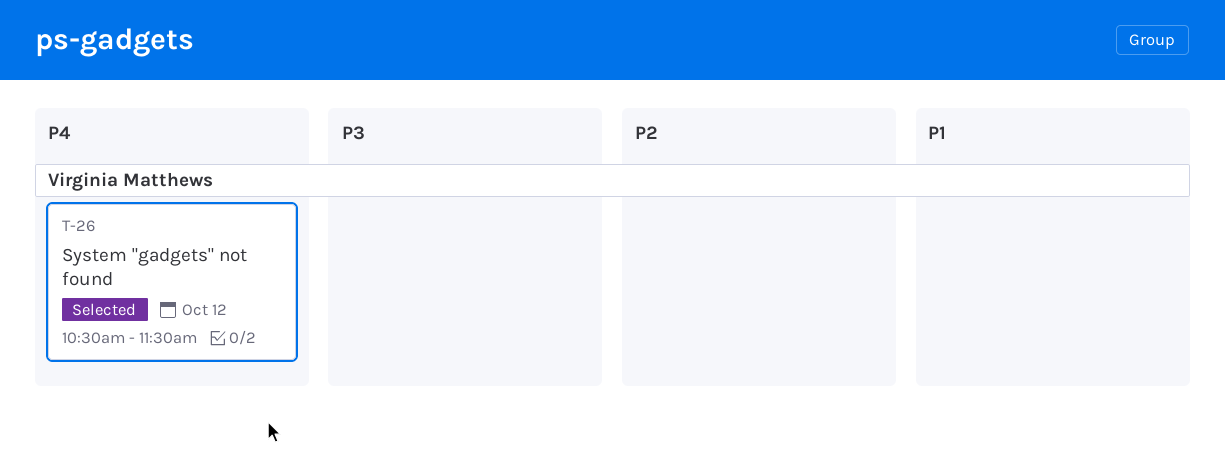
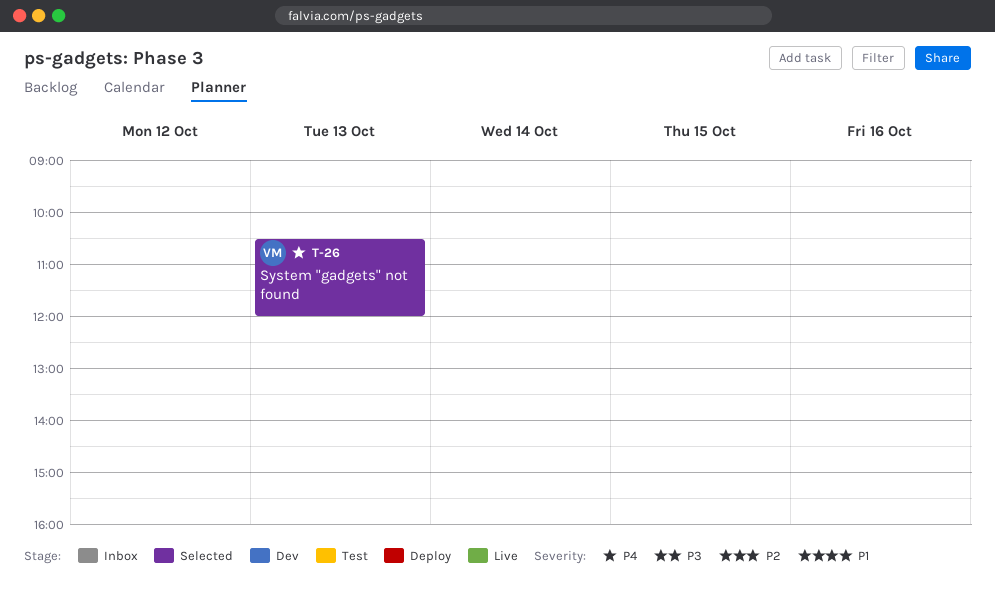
T-26, day: Oct 12 -> Oct 13
T-26, ends: 11:30 -> 12:00

